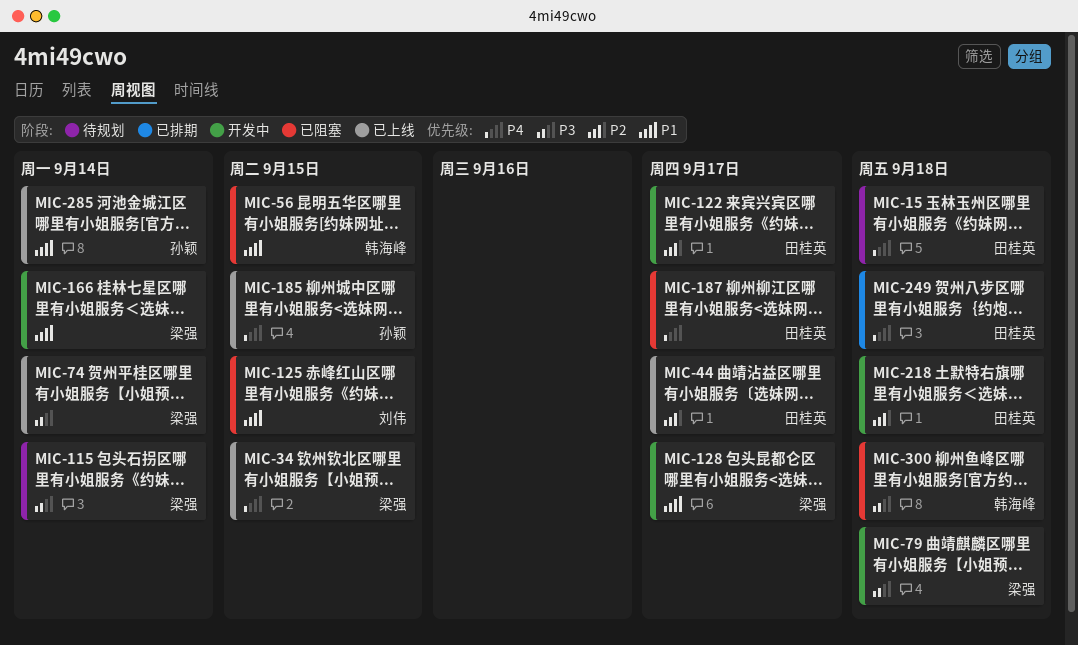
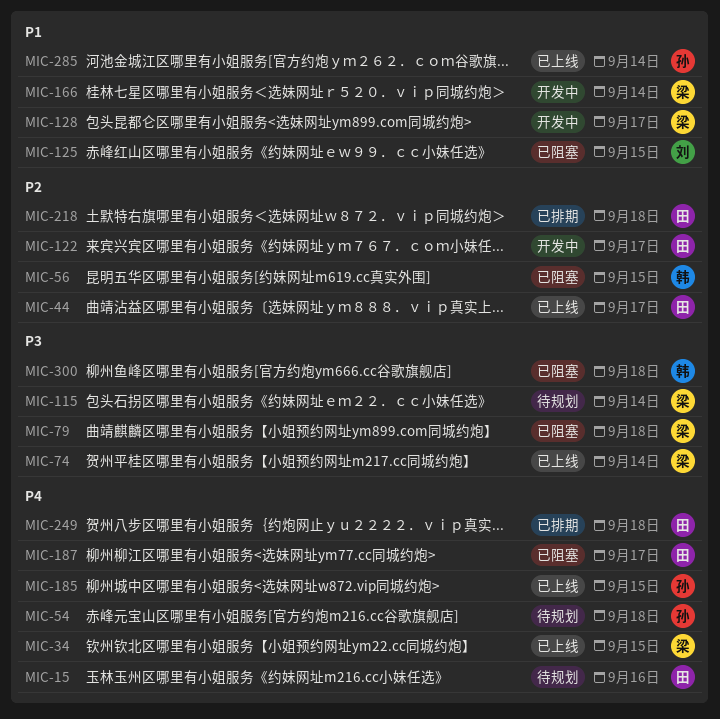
MIC-15, due: Sep 18 -> Sep 16
MIC-54: none -> present
MIC-56, priority: P1 -> P2
MIC-79, status: 开发中 -> 已阻塞
MIC-218, status: 开发中 -> 已排期

